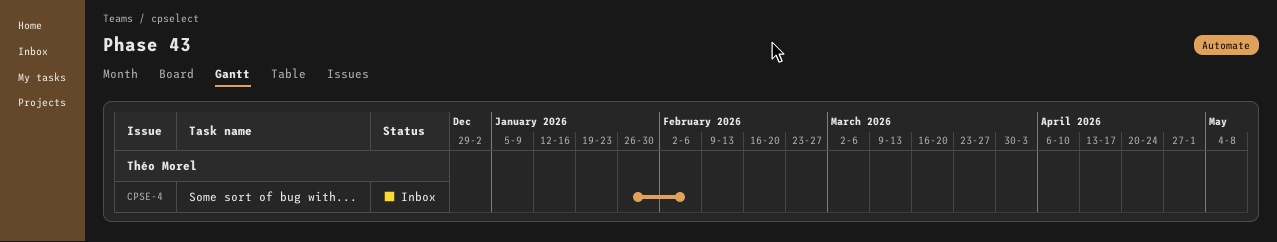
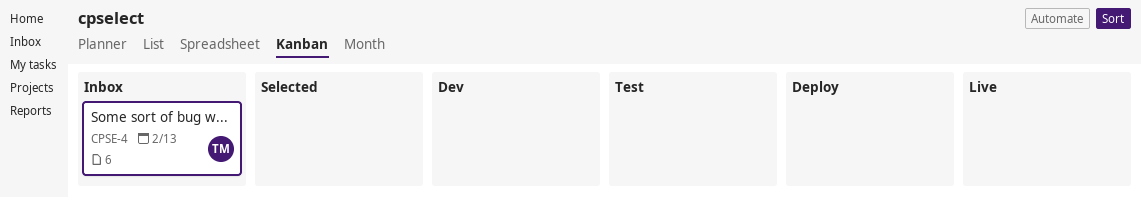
CPSE-4, due: Feb 6 -> Feb 13

